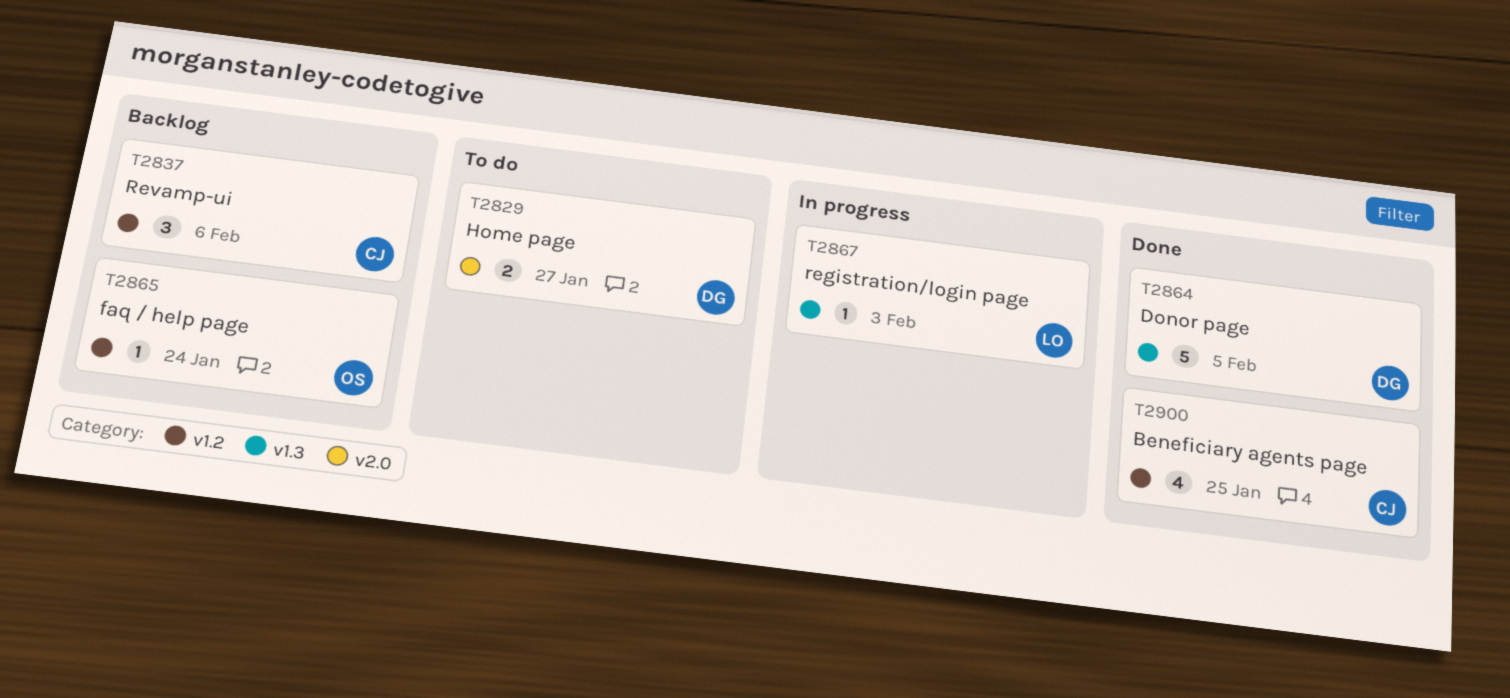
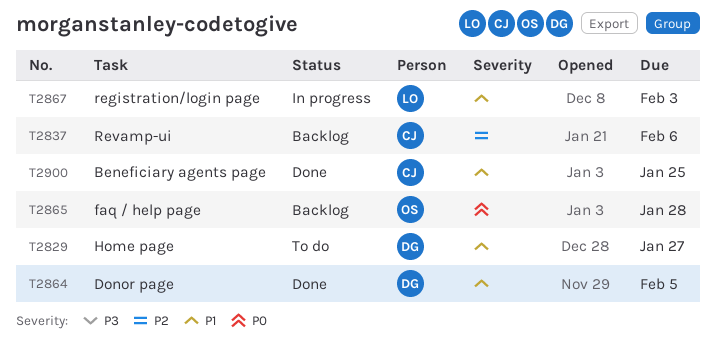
T2865, due: Jan 24 -> Jan 28

